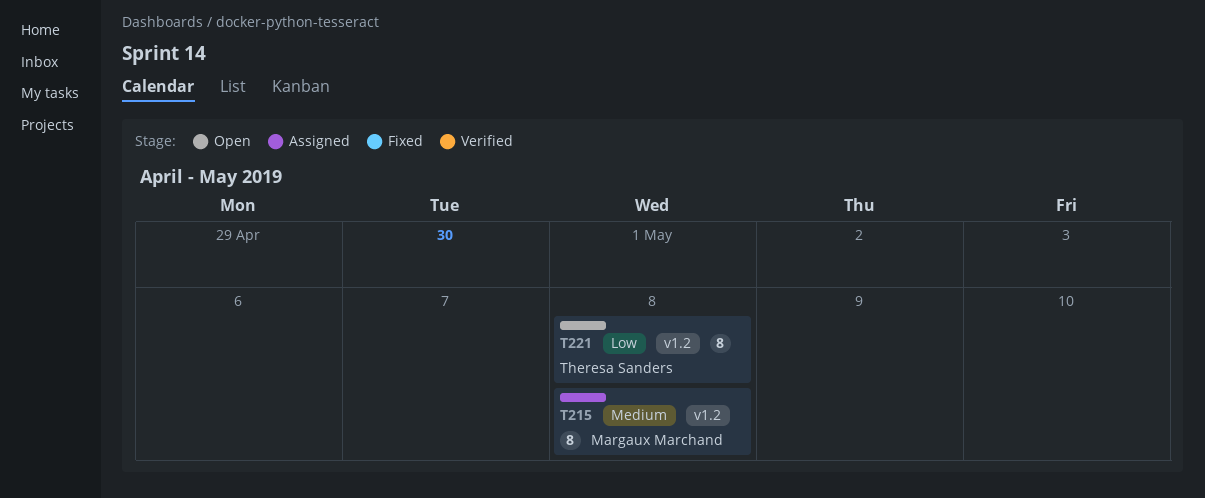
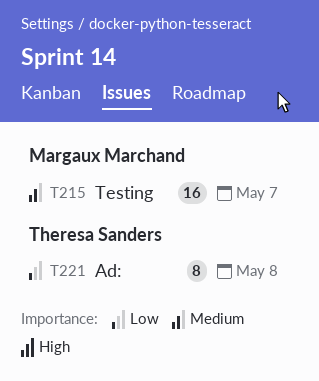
T215, estimate: 8 -> 16
T215, due: May 8 -> May 7

